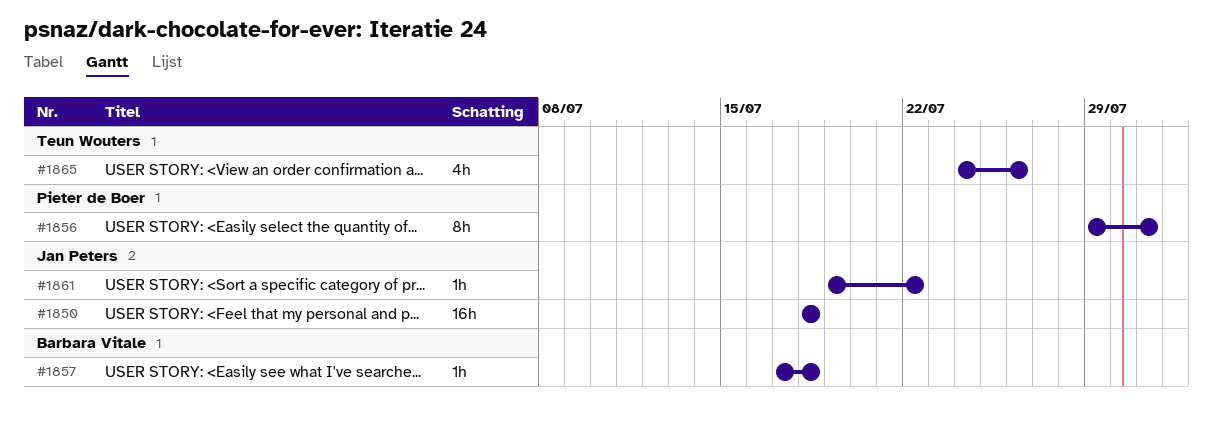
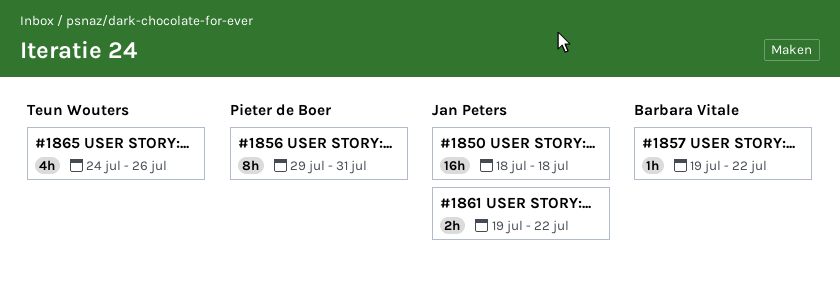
#1857, start: Jul 17 -> Jul 19
#1857, due: Jul 18 -> Jul 22
#1861, estimate: 1h -> 2h

